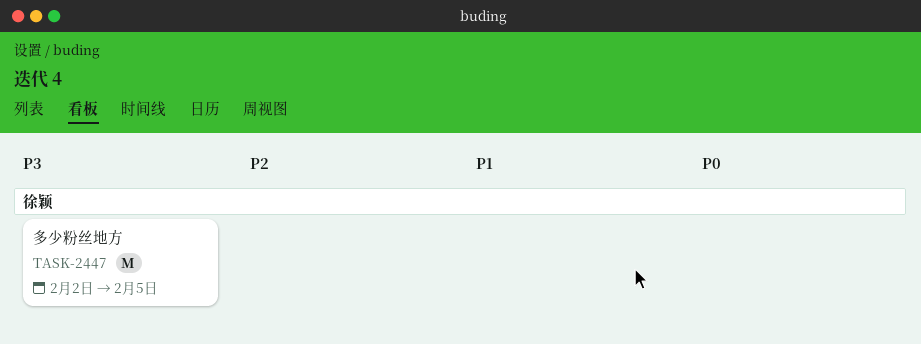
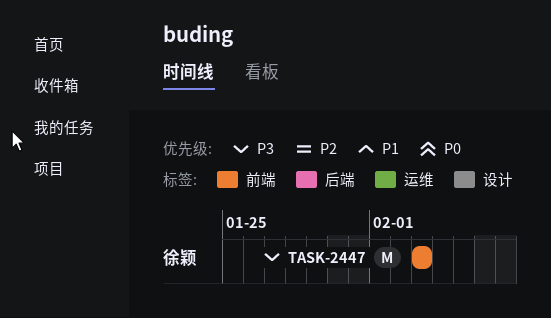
TASK-2447, start: Feb 2 -> Feb 3
TASK-2447, due: Feb 5 -> Feb 3

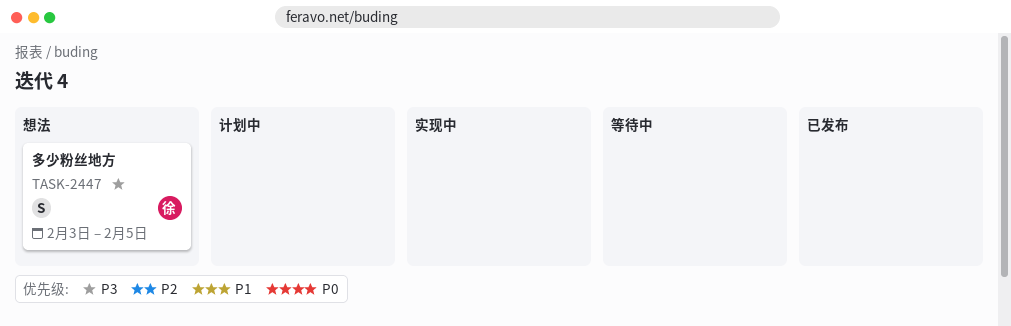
TASK-2447, estimate: M -> S
TASK-2447, due: Feb 3 -> Feb 5

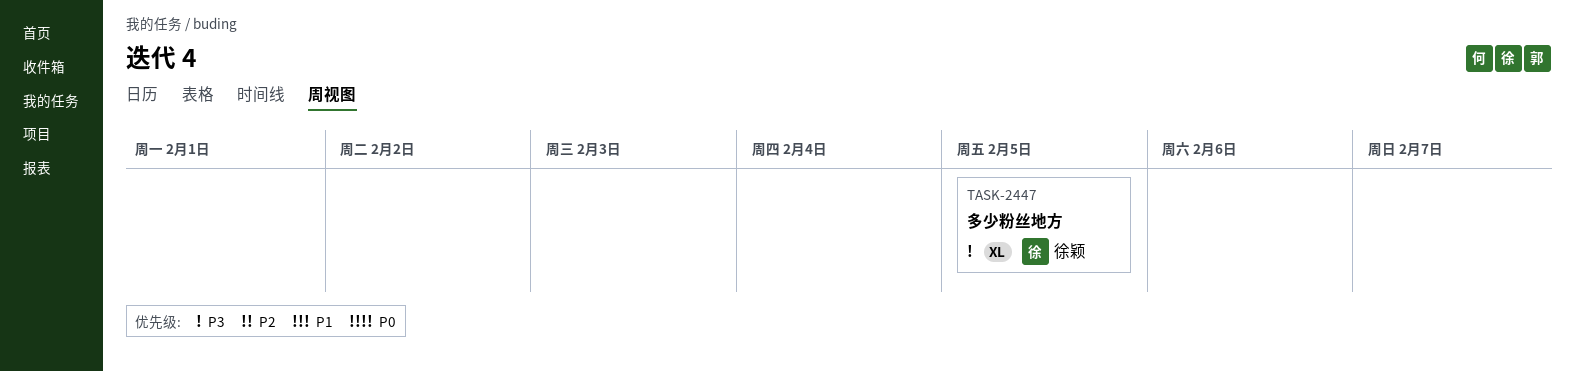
TASK-2447, estimate: S -> XL

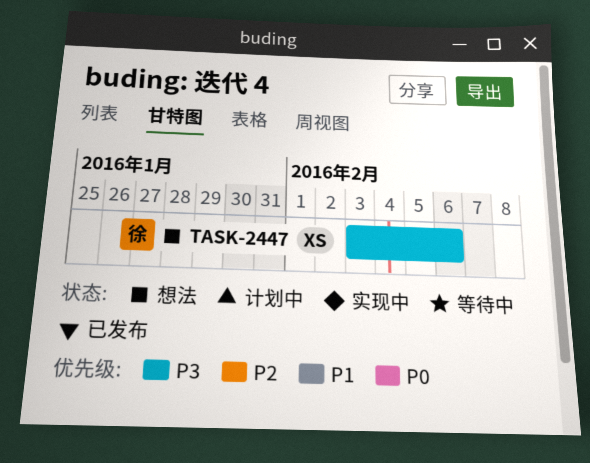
TASK-2447, estimate: XL -> XS
TASK-2447, due: Feb 5 -> Feb 6

